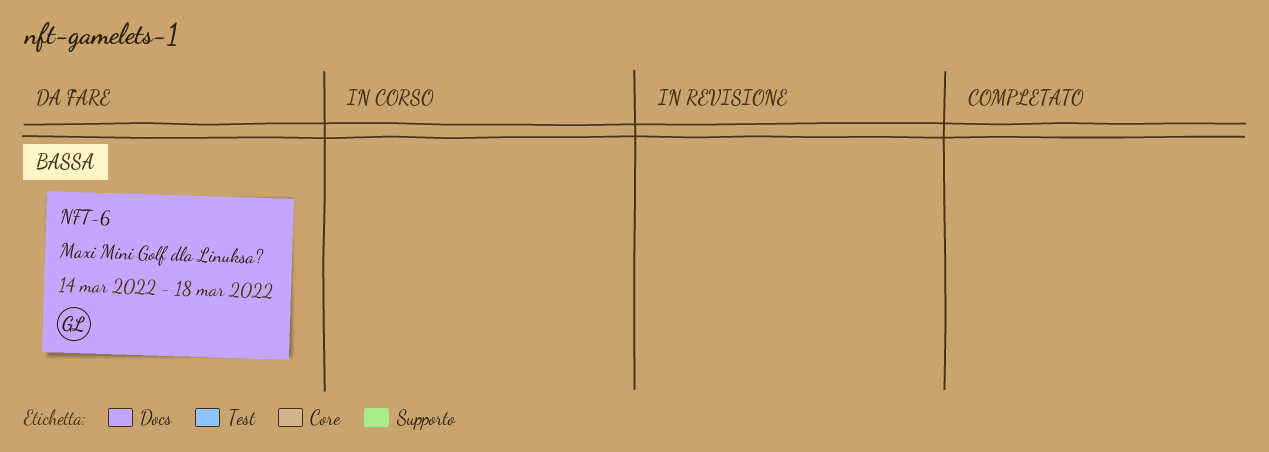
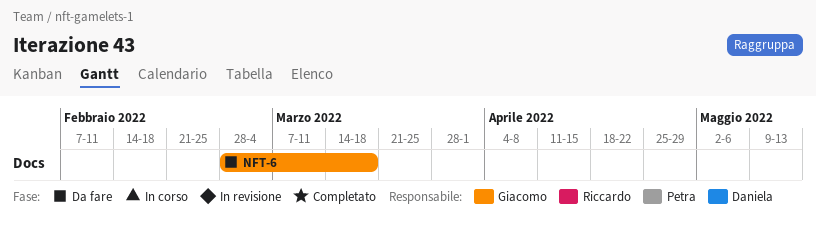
NFT-6, start: Mar 14 -> Feb 28

